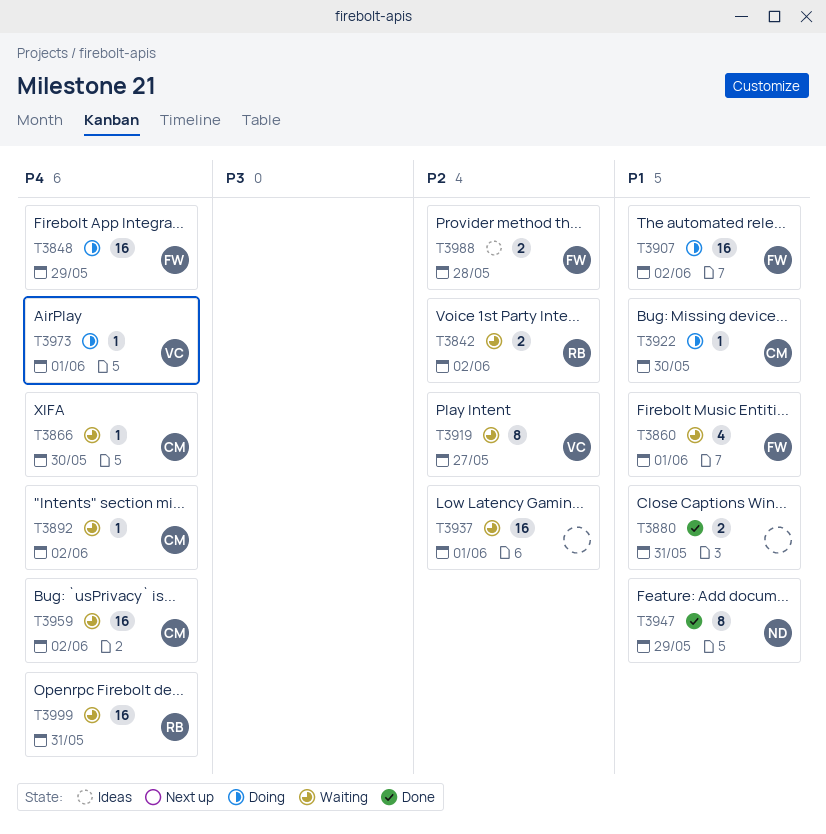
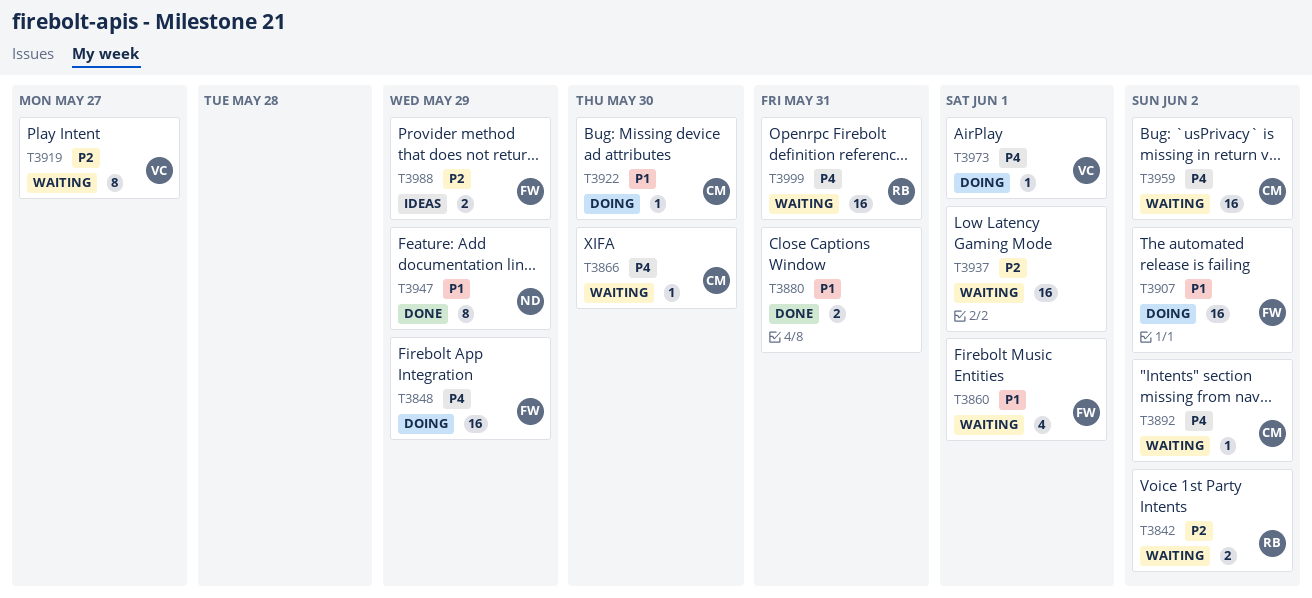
T3988, due: May 28 -> May 29

